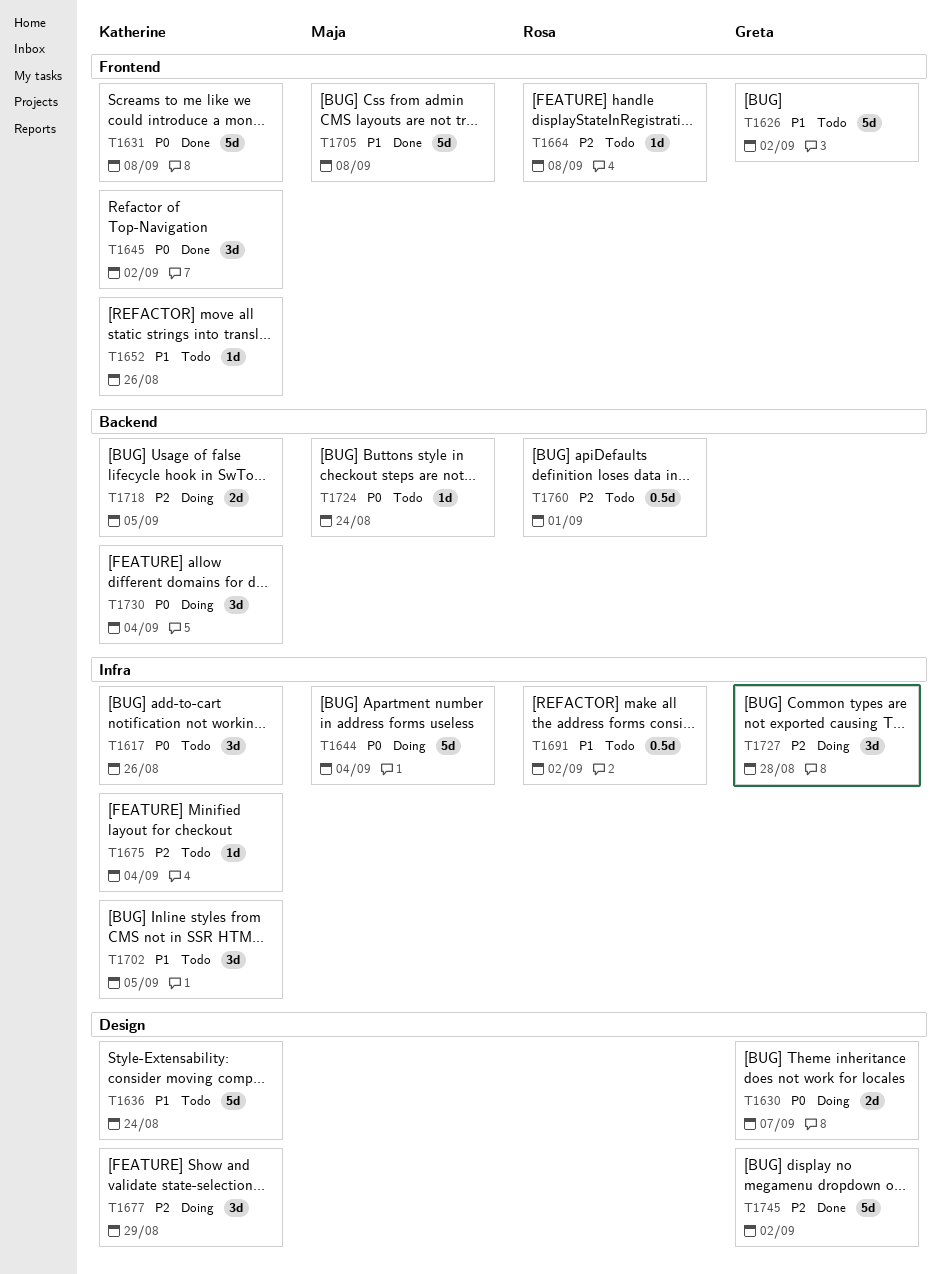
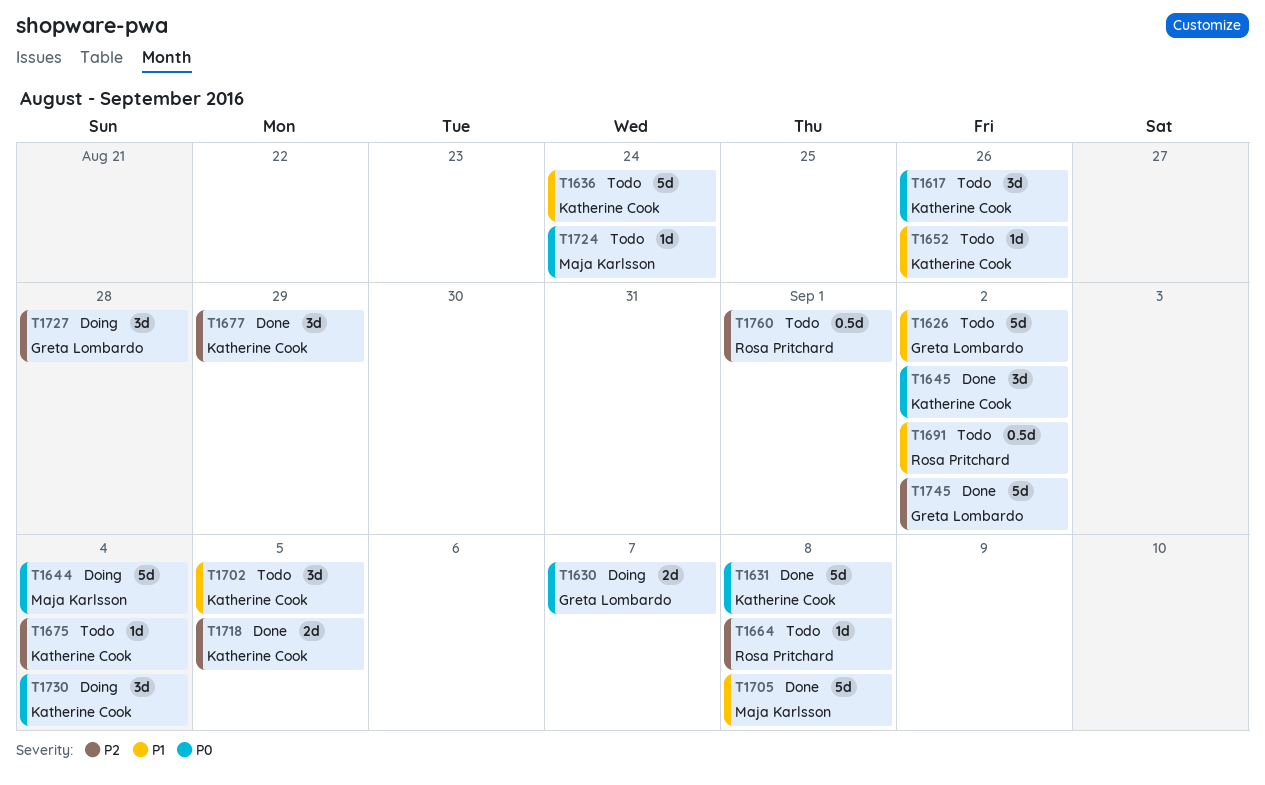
T1677, status: Doing -> Done
T1718, status: Doing -> Done

